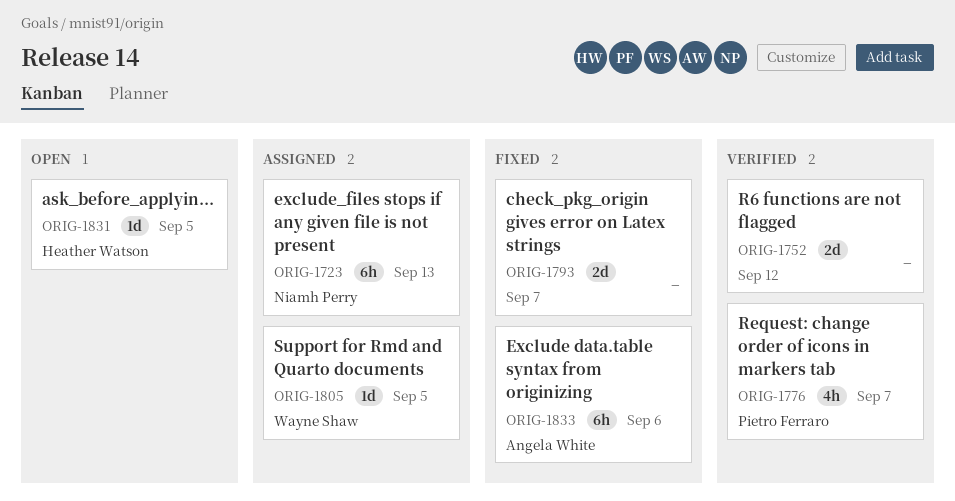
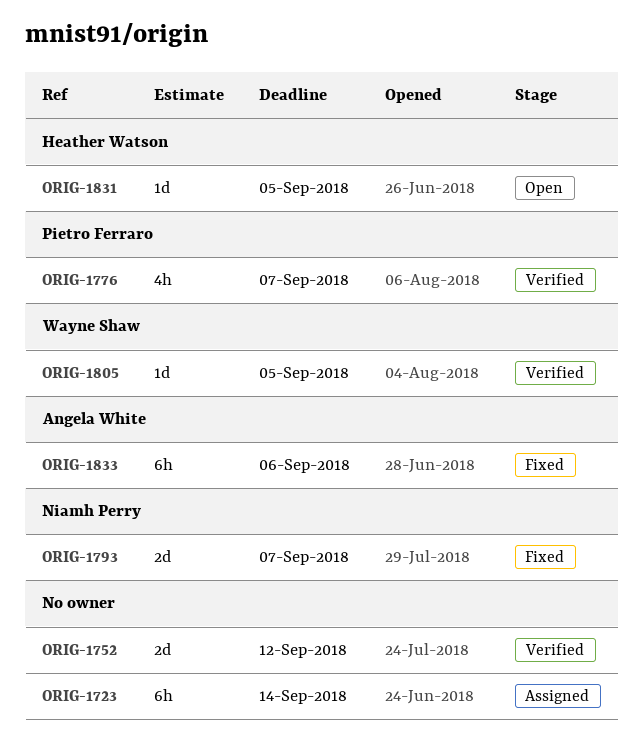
ORIG-1723, owner: Niamh Perry -> none
ORIG-1723, due: Sep 13 -> Sep 14
ORIG-1793, owner: none -> Niamh Perry
ORIG-1805, status: Assigned -> Verified

